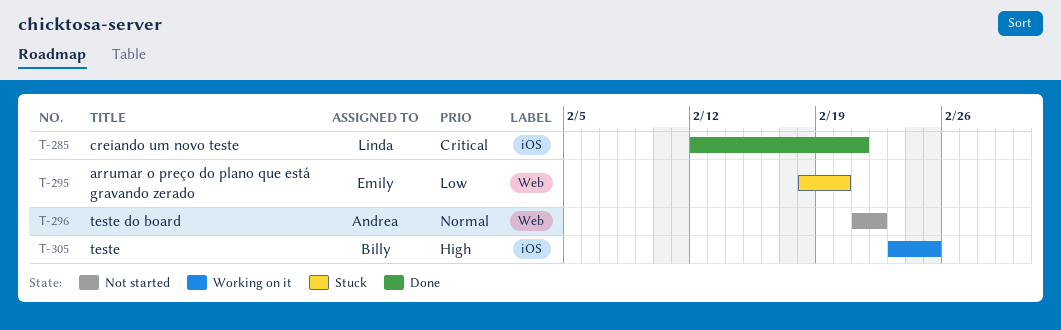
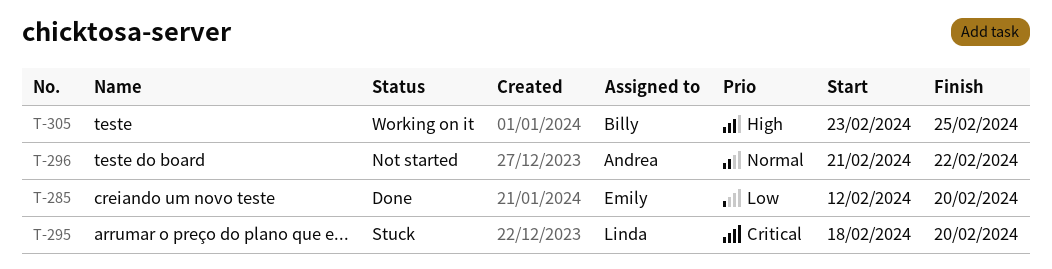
T-285, owner: Linda -> Emily
T-285, priority: Critical -> Low
T-285, due: Feb 21 -> Feb 20
T-295, owner: Emily -> Linda
T-295, priority: Low -> Critical

